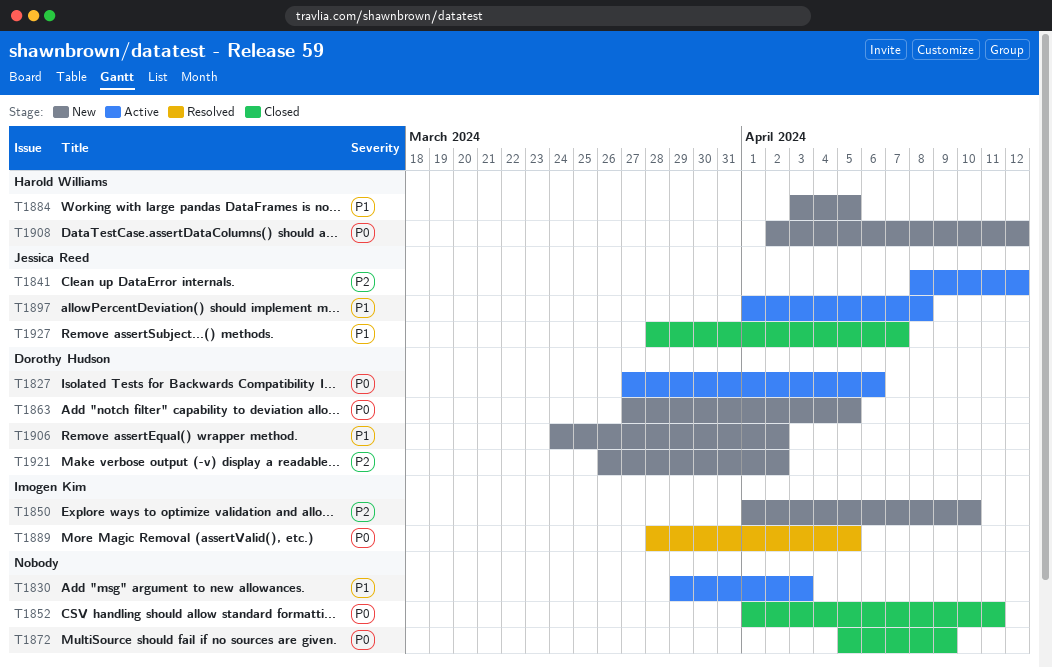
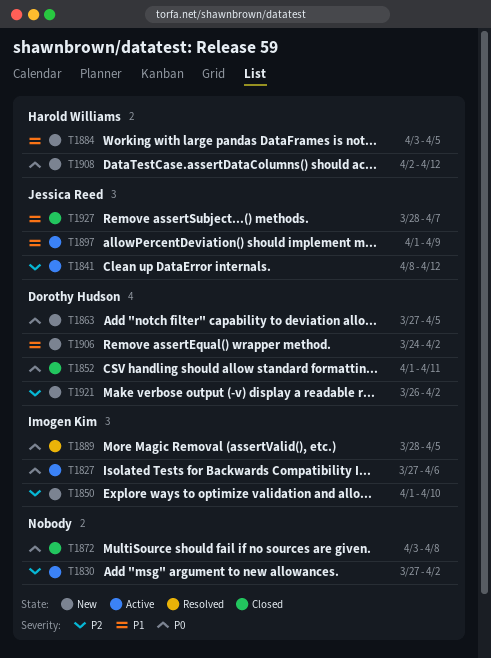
T1827, owner: Dorothy Hudson -> Imogen Kim
T1830, priority: P1 -> P2
T1830, start: Mar 29 -> Mar 27
T1830, due: Apr 3 -> Apr 2
T1852, owner: none -> Dorothy Hudson
T1872, start: Apr 5 -> Apr 3
T1872, due: Apr 9 -> Apr 8
T1897, due: Apr 8 -> Apr 9

